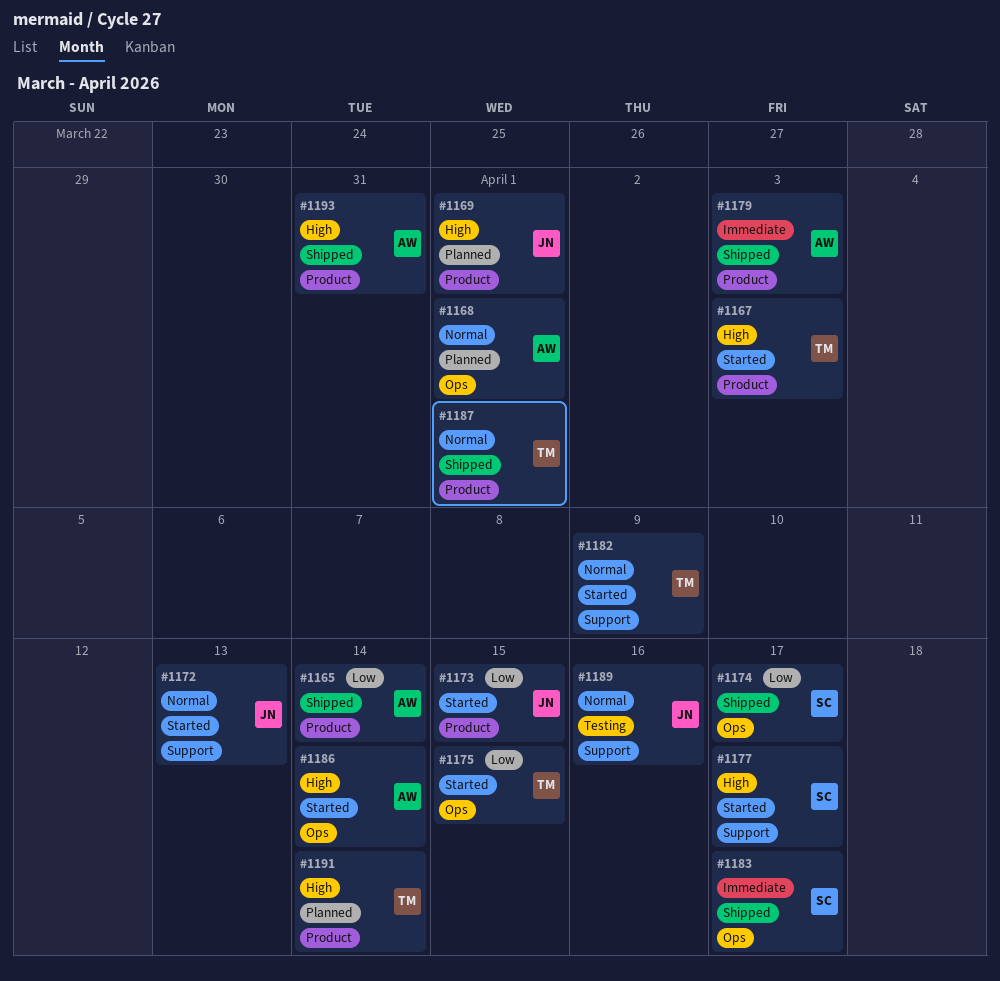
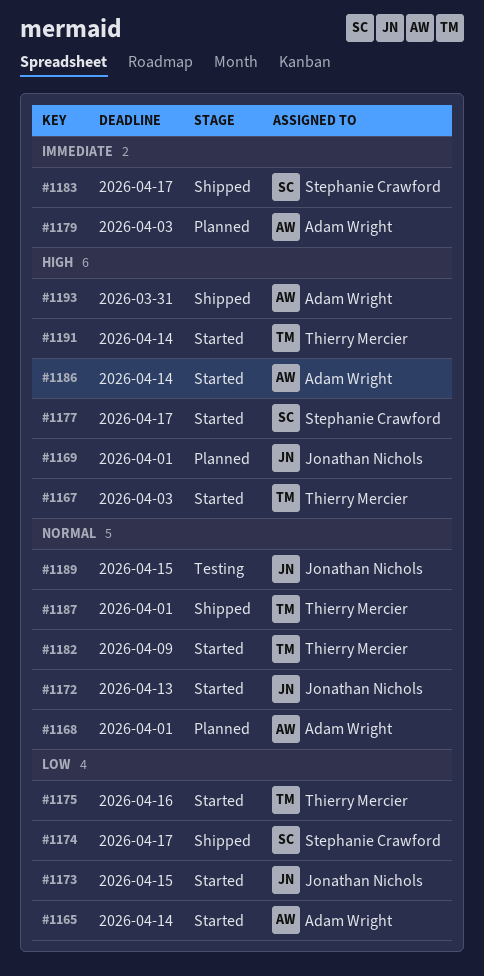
#1165, status: Shipped -> Started
#1175, due: Apr 15 -> Apr 16
#1179, status: Shipped -> Planned
#1189, due: Apr 16 -> Apr 15
#1191, status: Planned -> Started

